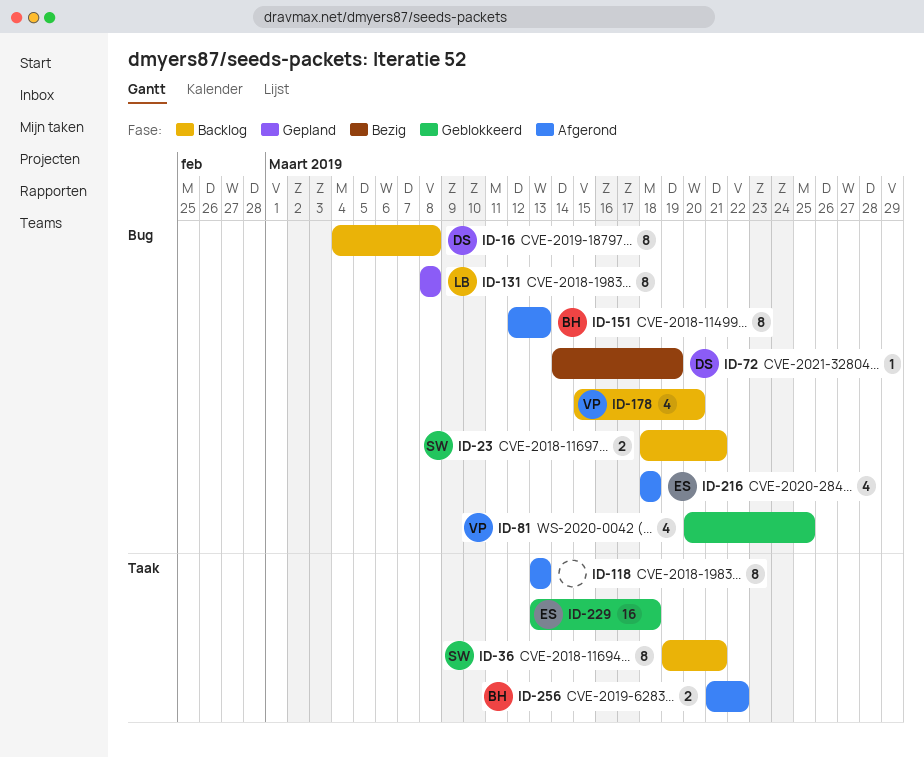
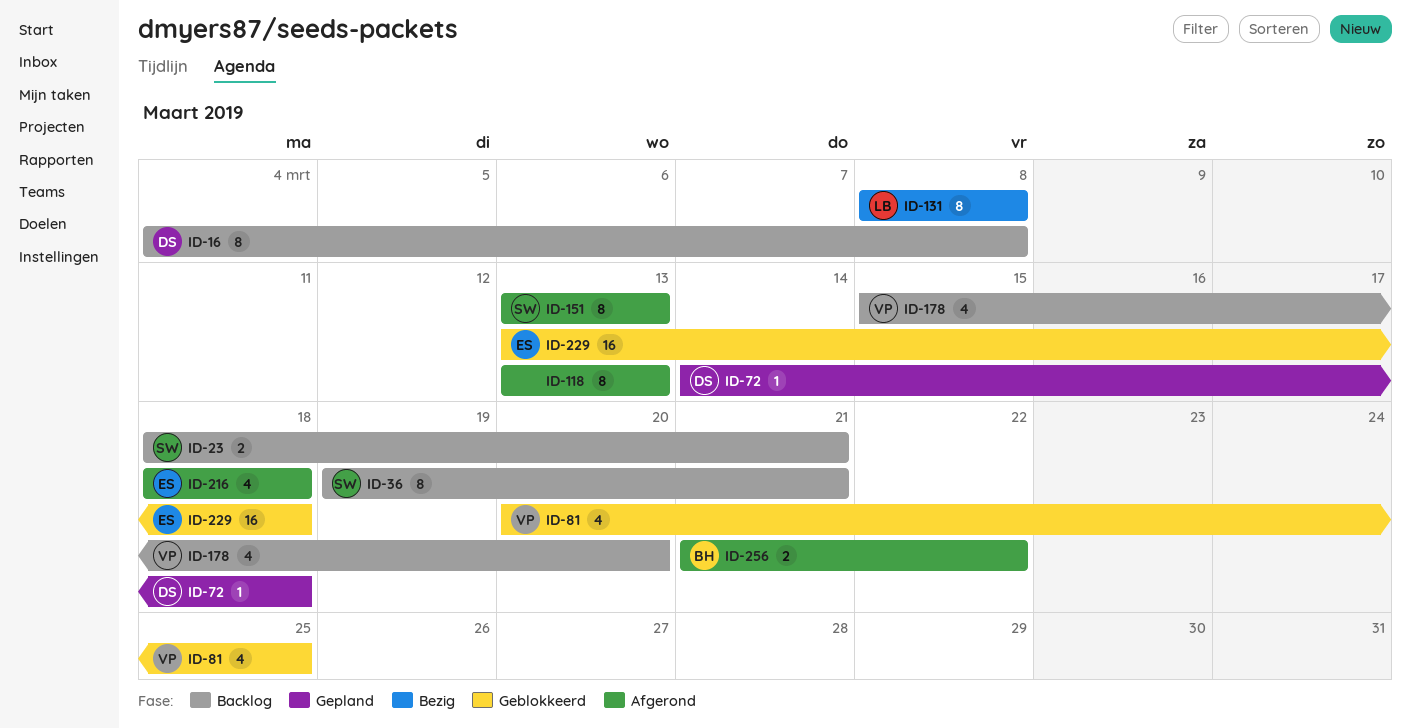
ID-72, status: Bezig -> Gepland
ID-72, due: Mar 19 -> Mar 18
ID-131, status: Gepland -> Bezig
ID-151, owner: BH -> SW
ID-151, start: Mar 12 -> Mar 13

